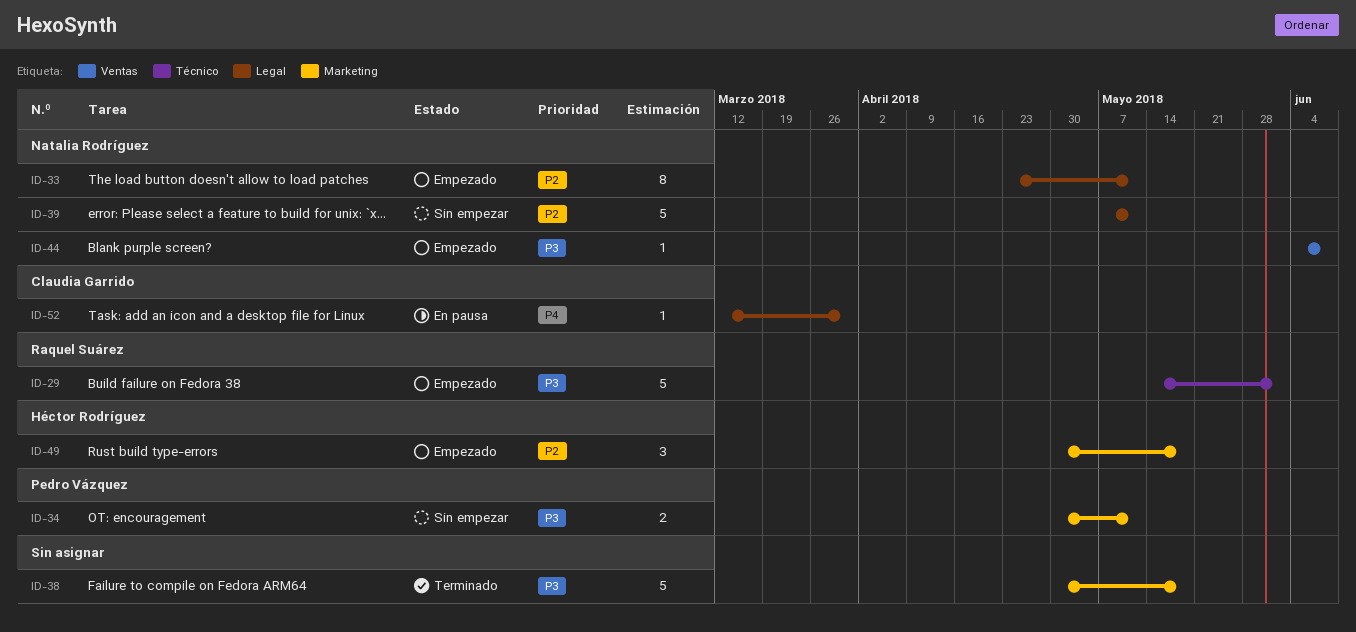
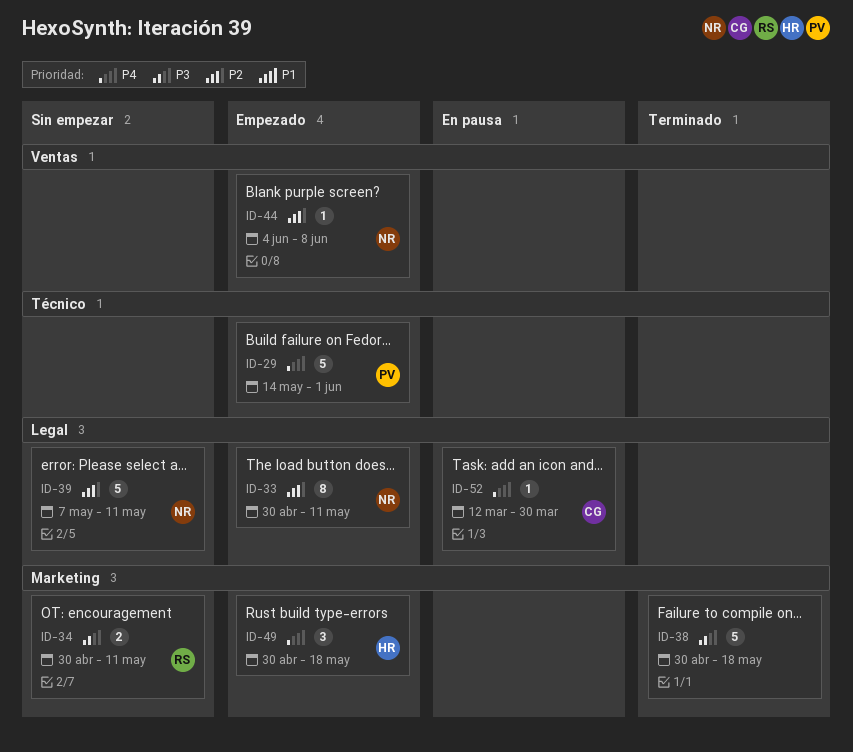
ID-29, owner: Raquel Suárez -> Pedro Vázquez
ID-29, priority: P3 -> P4
ID-33, start: Apr 23 -> Apr 30
ID-34, owner: Pedro Vázquez -> Raquel Suárez
ID-44, priority: P3 -> P2
ID-49, priority: P2 -> P4

